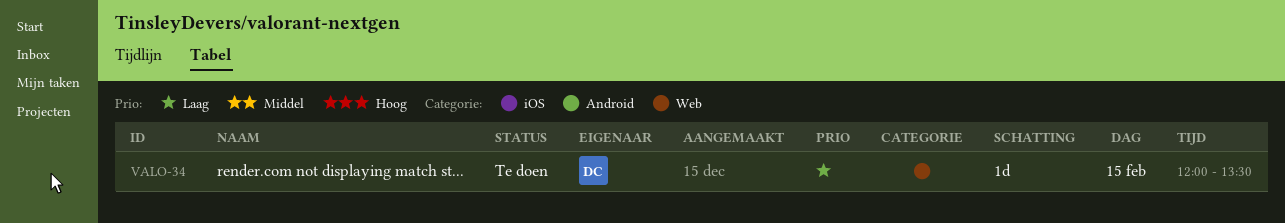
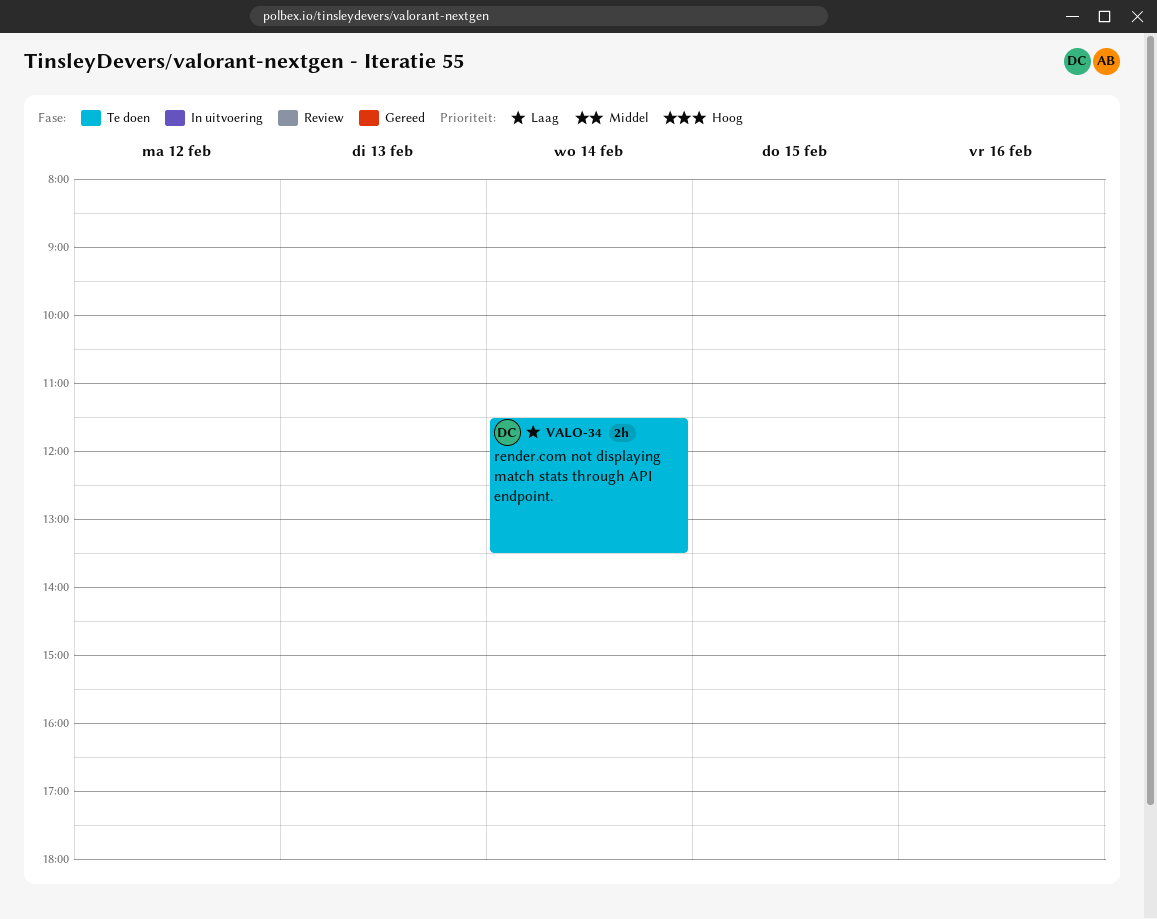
VALO-34, estimate: 1d -> 2h
VALO-34, day: Feb 15 -> Feb 14
VALO-34, begins: 12:00 -> 11:30

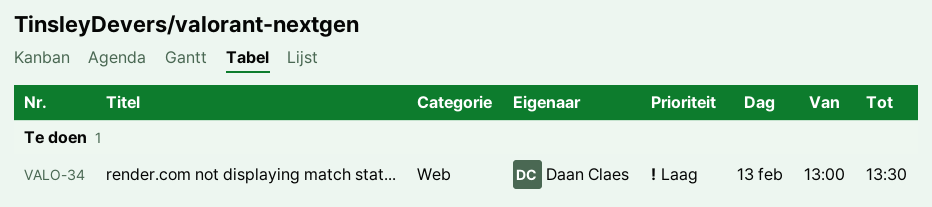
VALO-34, day: Feb 14 -> Feb 13
VALO-34, begins: 11:30 -> 13:00

